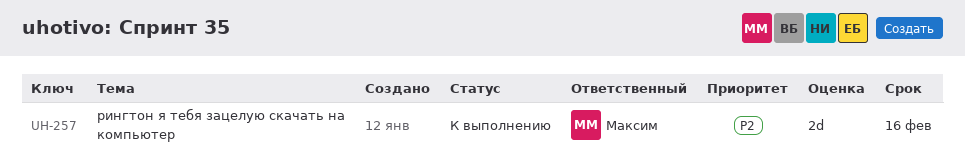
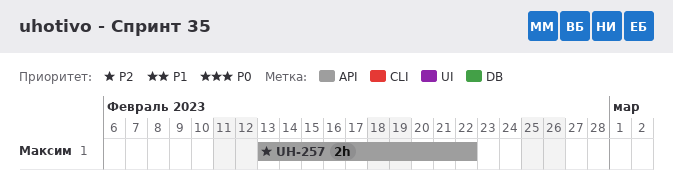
UH-257, estimate: 2d -> 2h
UH-257, due: Feb 16 -> Feb 22

